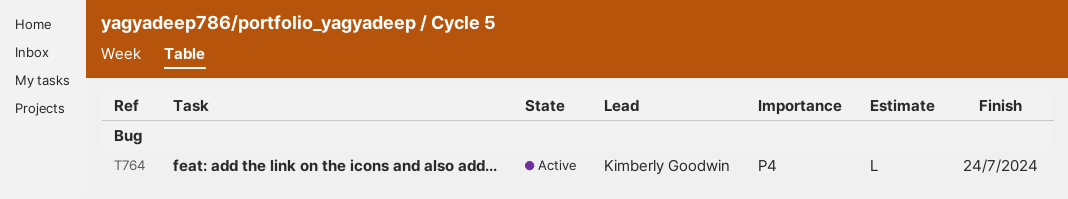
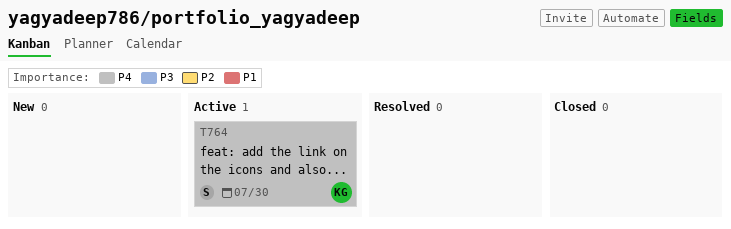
T764, estimate: L -> S
T764, due: Jul 24 -> Jul 30

